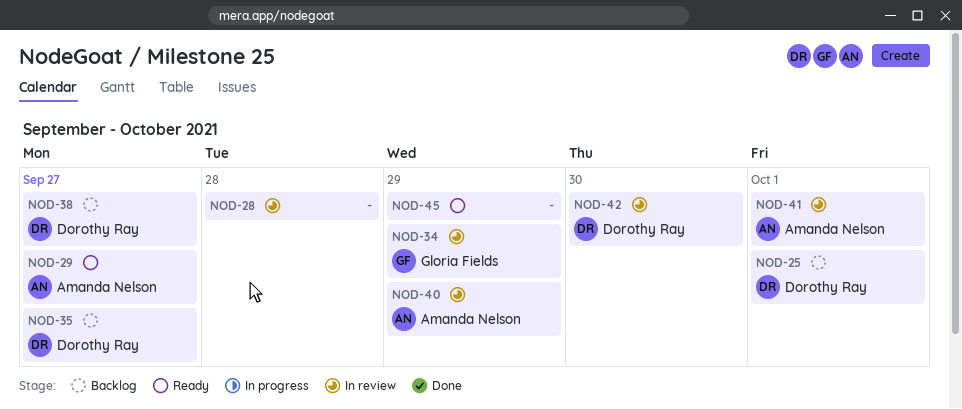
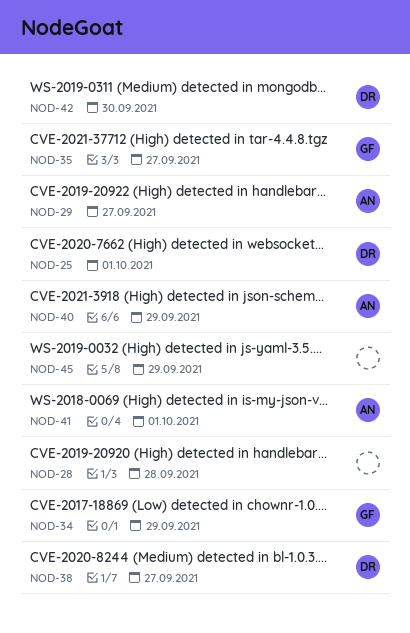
NOD-35, owner: Dorothy Ray -> Gloria Fields

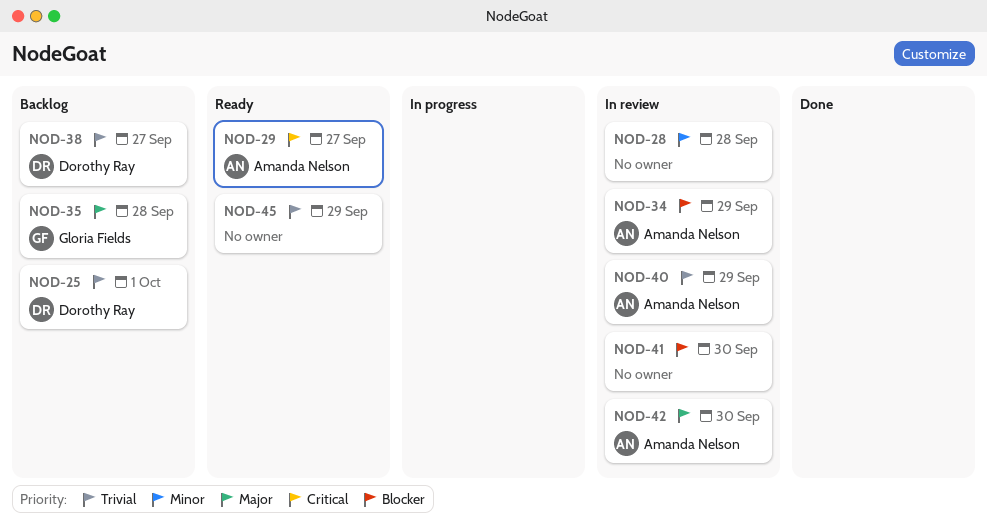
NOD-34, owner: Gloria Fields -> Amanda Nelson
NOD-35, due: Sep 27 -> Sep 28
NOD-41, owner: Amanda Nelson -> none
NOD-41, due: Oct 1 -> Sep 30
NOD-42, owner: Dorothy Ray -> Amanda Nelson

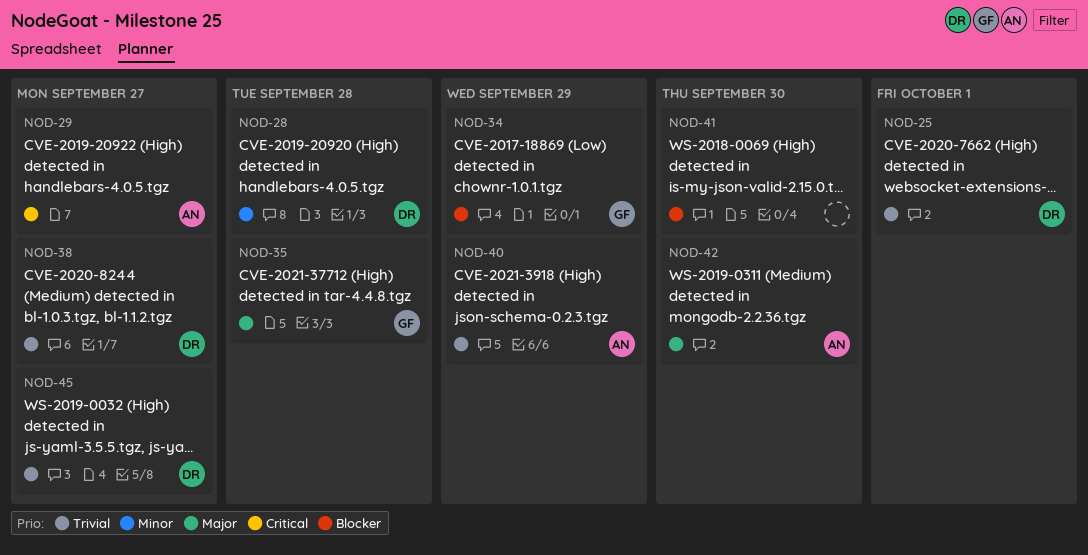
NOD-28, owner: none -> Dorothy Ray
NOD-34, owner: Amanda Nelson -> Gloria Fields
NOD-45, owner: none -> Dorothy Ray
NOD-45, due: Sep 29 -> Sep 27

